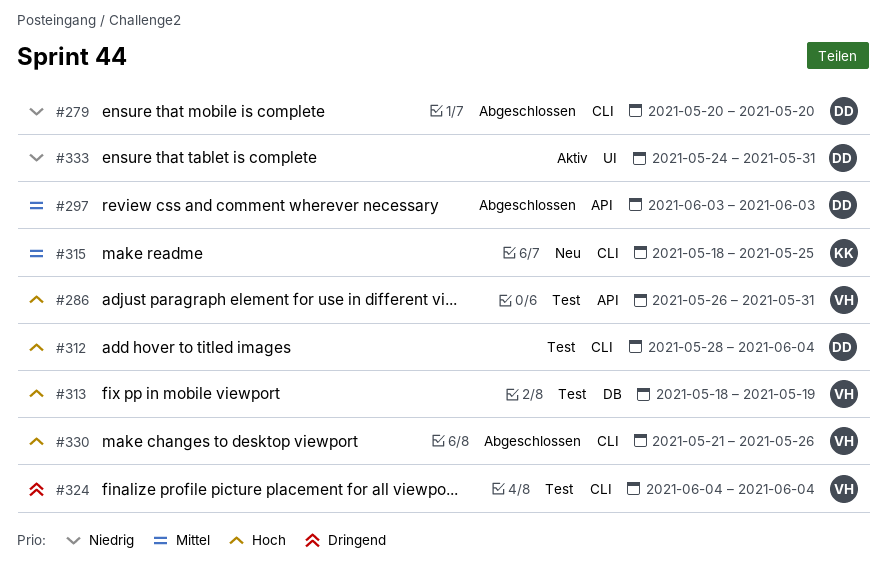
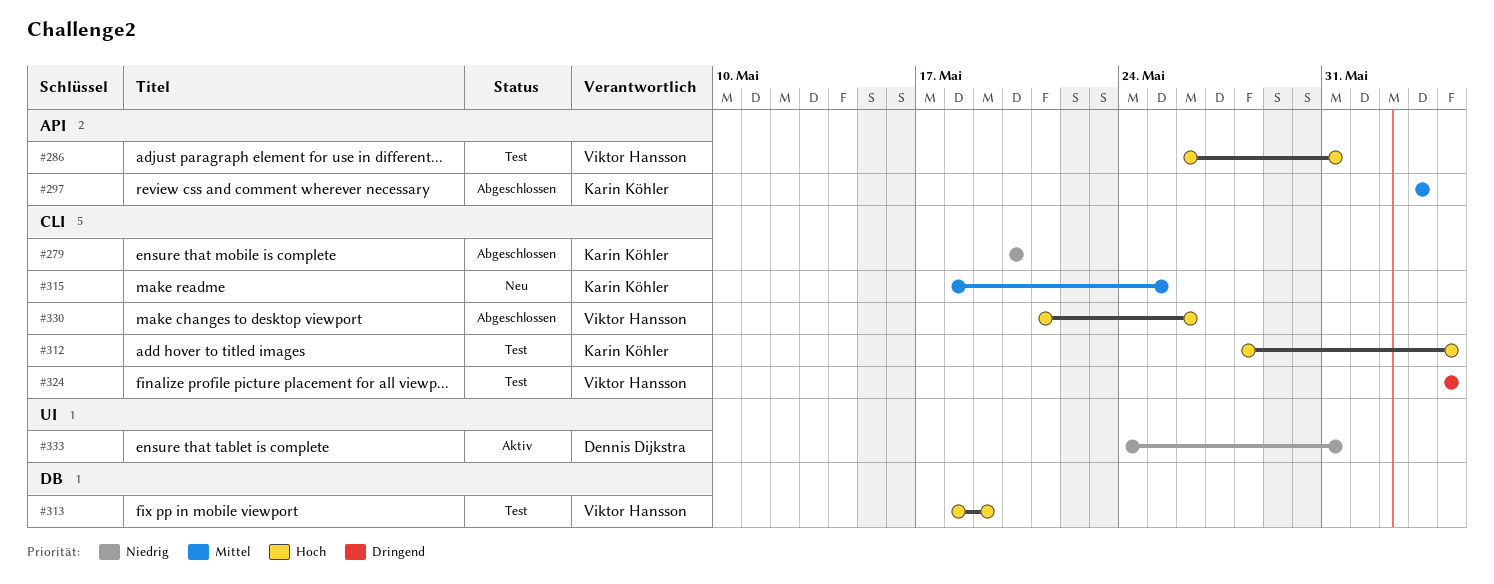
#279, owner: Dennis Dijkstra -> Karin Köhler
#297, owner: Dennis Dijkstra -> Karin Köhler
#312, owner: Dennis Dijkstra -> Karin Köhler

